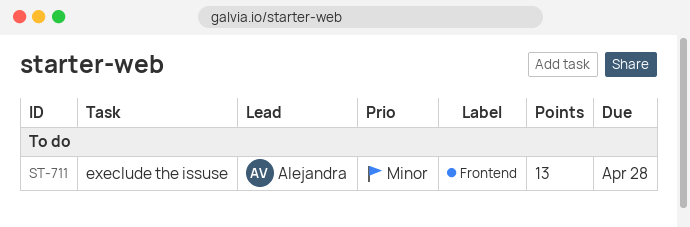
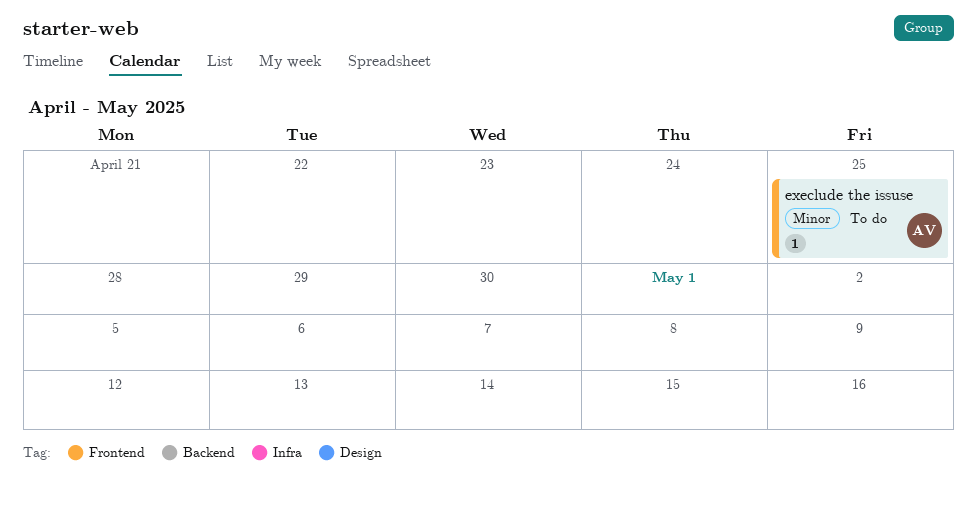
execlude the issuse, estimate: 13 -> 1
execlude the issuse, due: Apr 28 -> Apr 25

